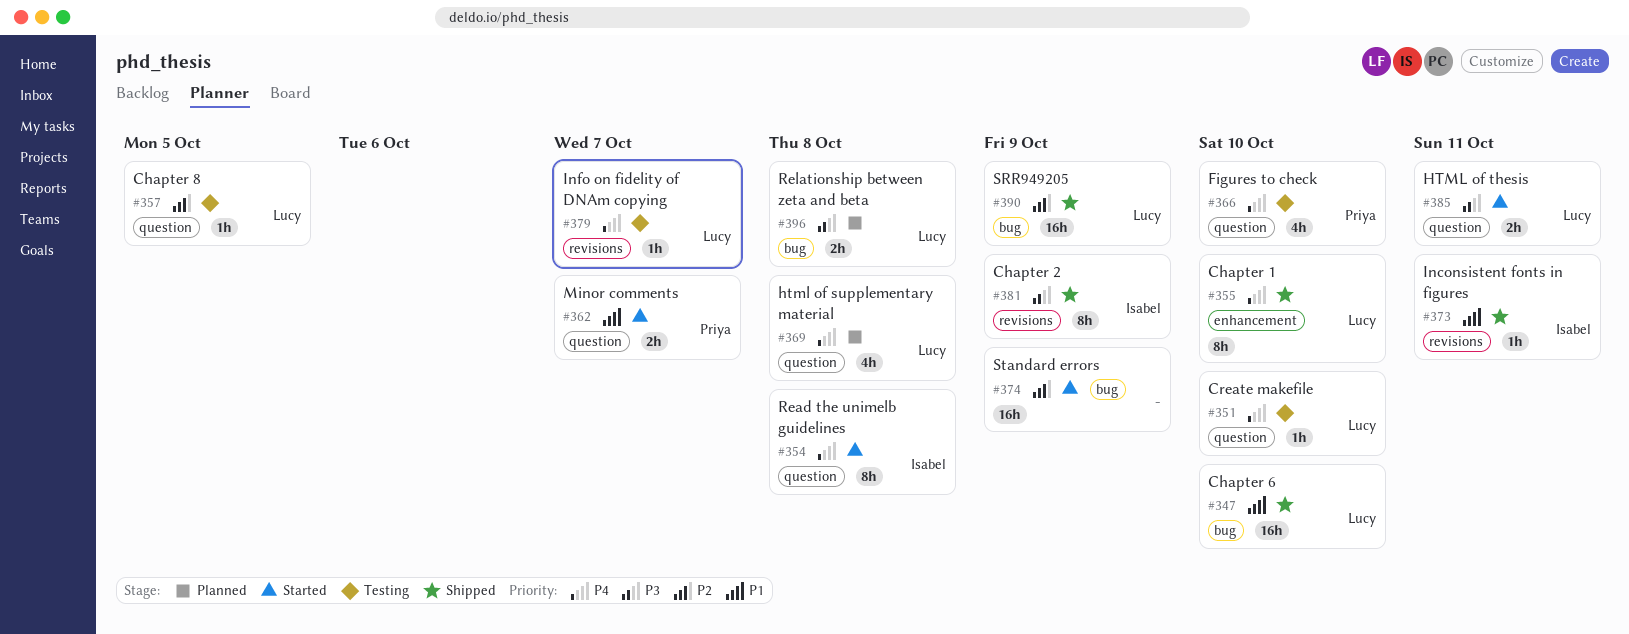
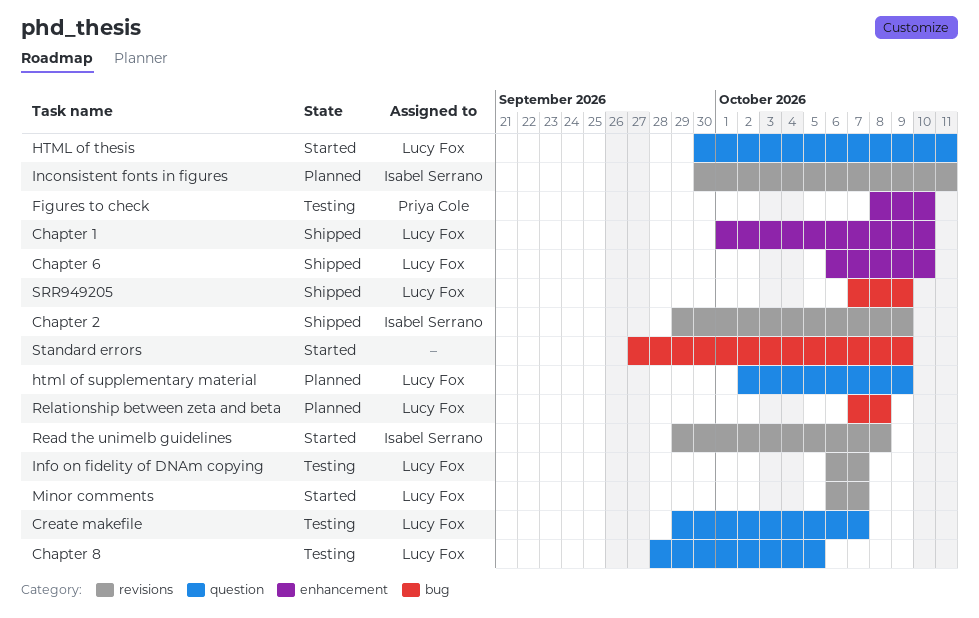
Chapter 6, label: bug -> enhancement
Create makefile, due: Oct 10 -> Oct 7
Figures to check, label: question -> enhancement
html of supplementary material, due: Oct 8 -> Oct 9
Inconsistent fonts in figures, status: Shipped -> Planned
Minor comments, owner: Priya Cole -> Lucy Fox
Minor comments, label: question -> revisions
Read the unimelb guidelines, label: question -> revisions

